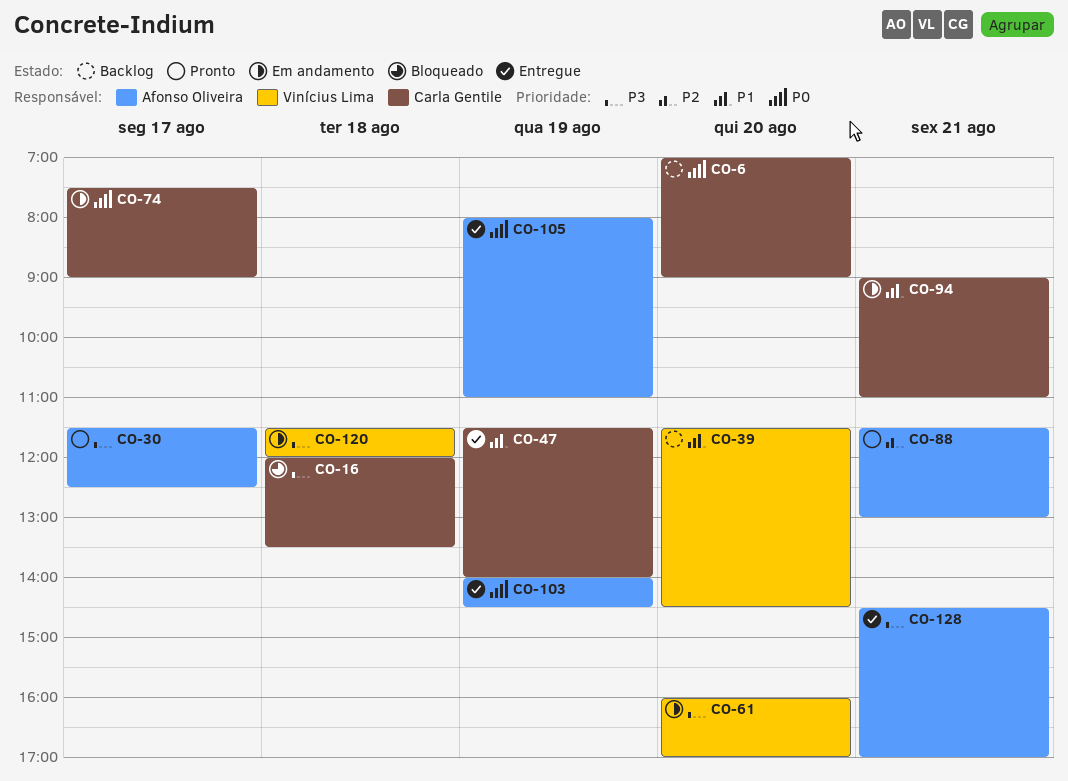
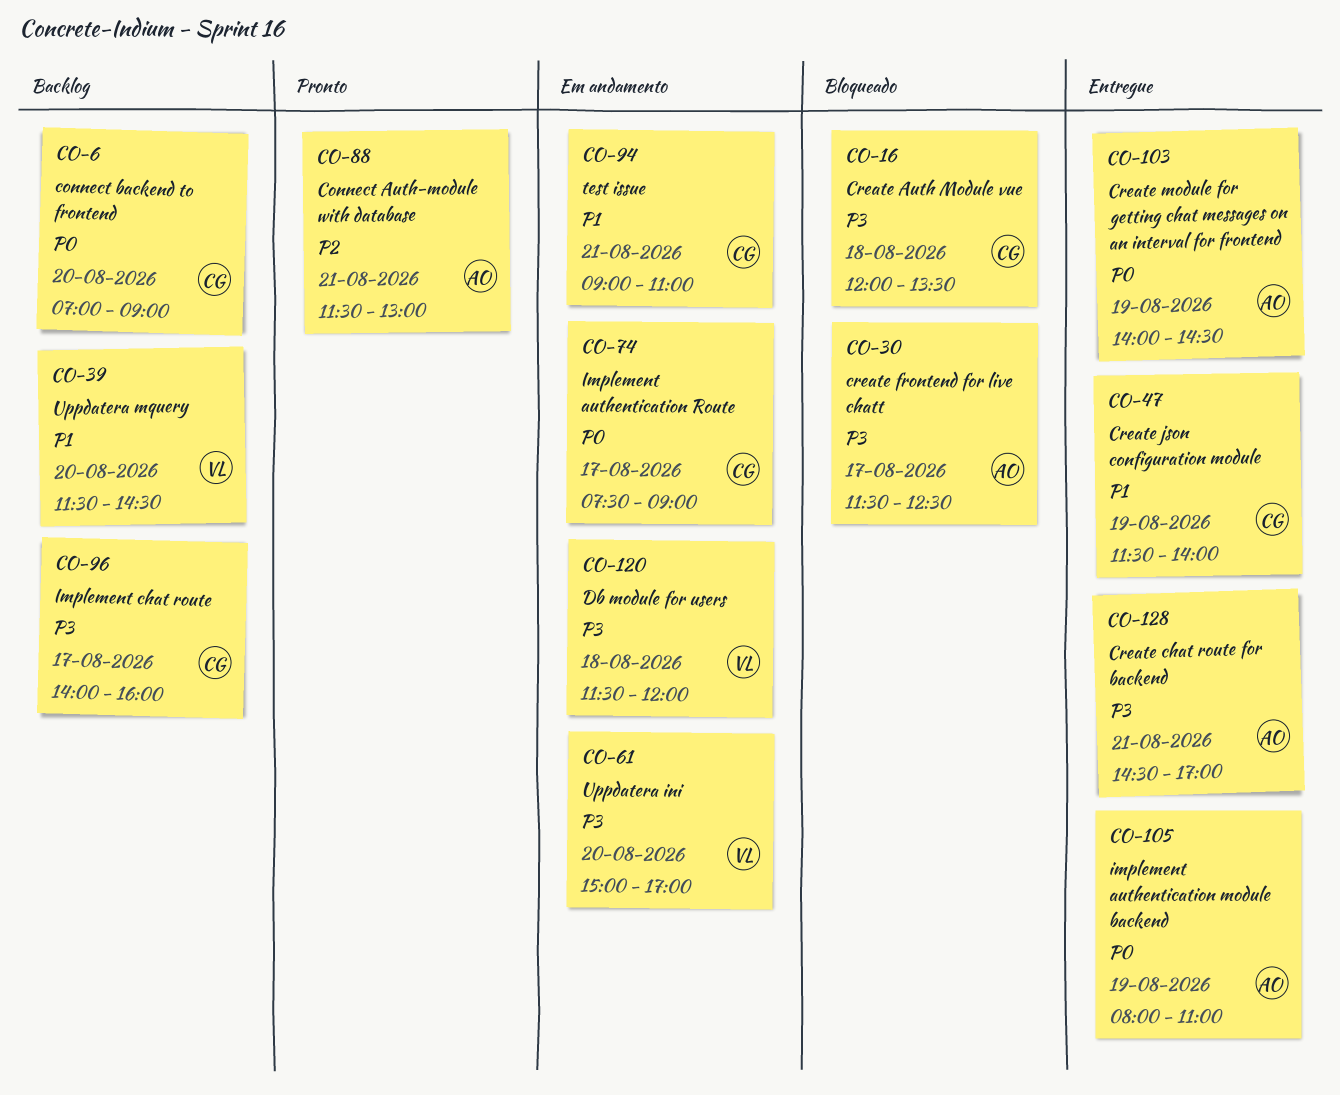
CO-30, status: Pronto -> Bloqueado
CO-61, begins: 16:00 -> 15:00
CO-96: none -> present

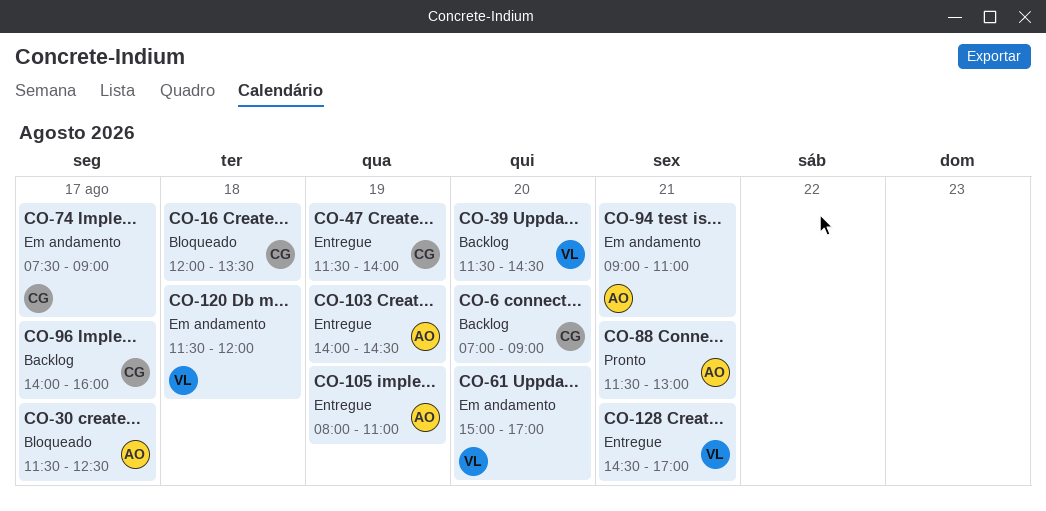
CO-94, owner: CG -> AO
CO-128, owner: AO -> VL

